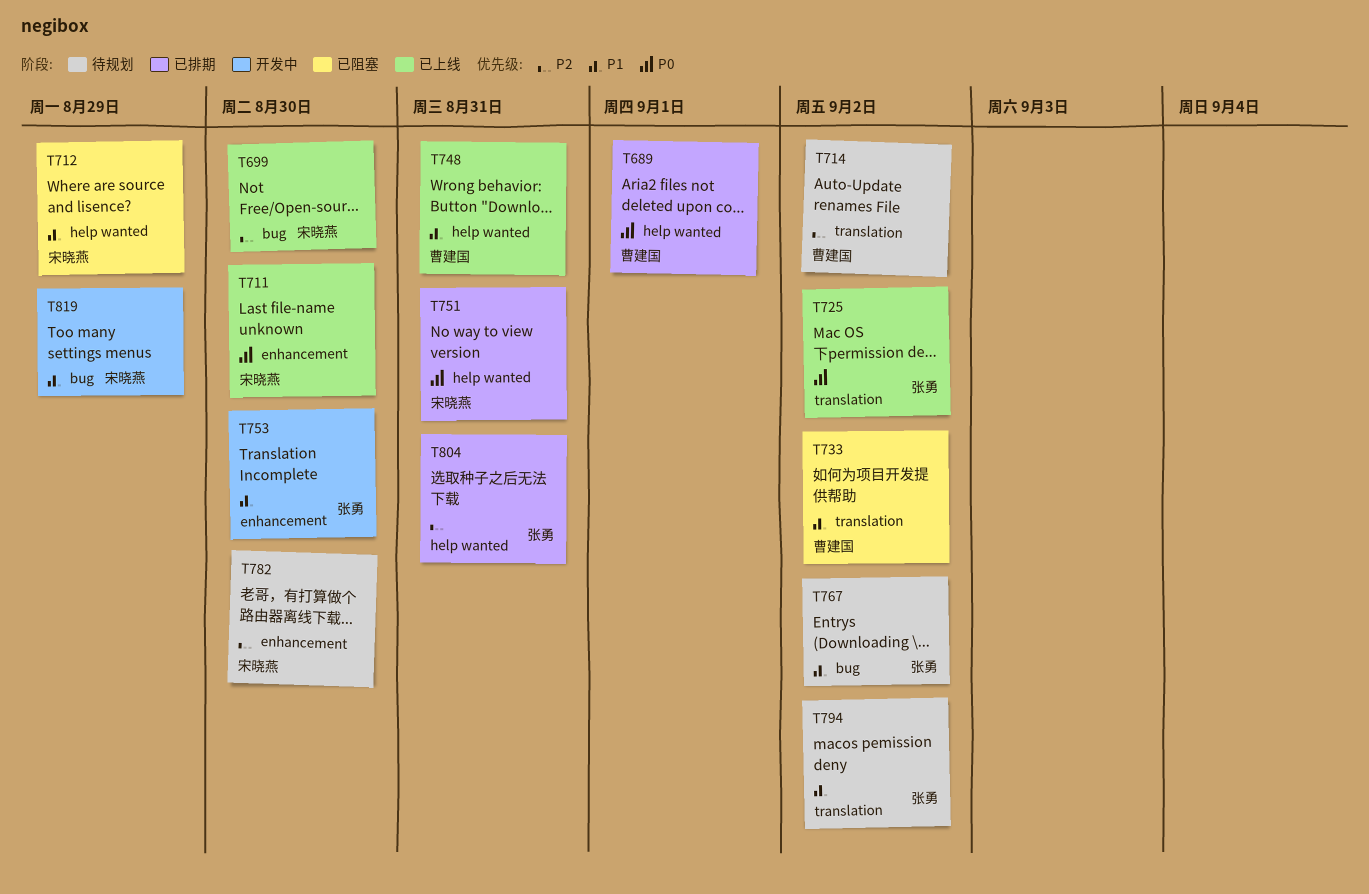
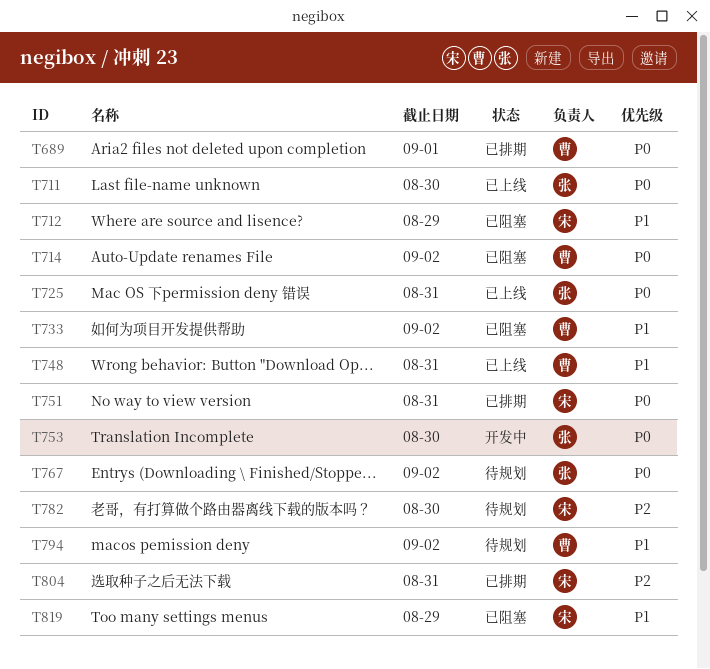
T699: present -> none
T711, owner: 宋晓燕 -> 张勇
T714, status: 待规划 -> 已阻塞
T714, priority: P2 -> P0
T725, due: Sep 2 -> Aug 31
T753, priority: P1 -> P0
T767, priority: P1 -> P0
T794, owner: 张勇 -> 曹建国
T804, owner: 张勇 -> 宋晓燕
T819, status: 开发中 -> 已阻塞

